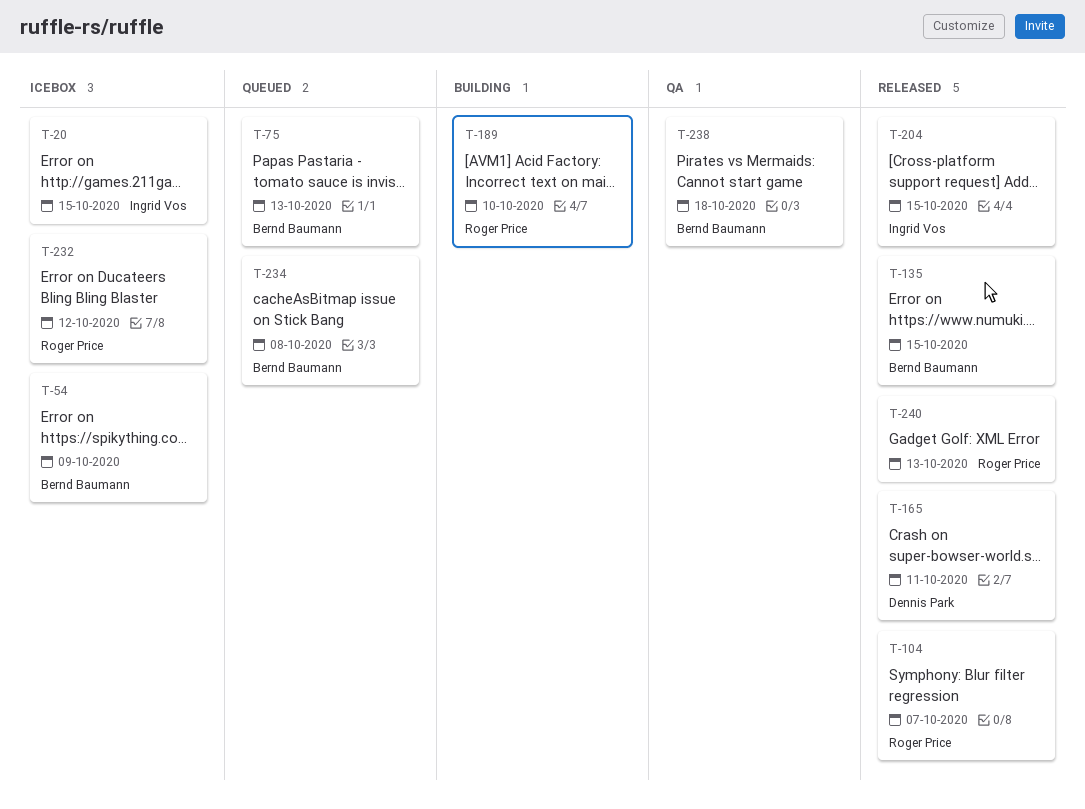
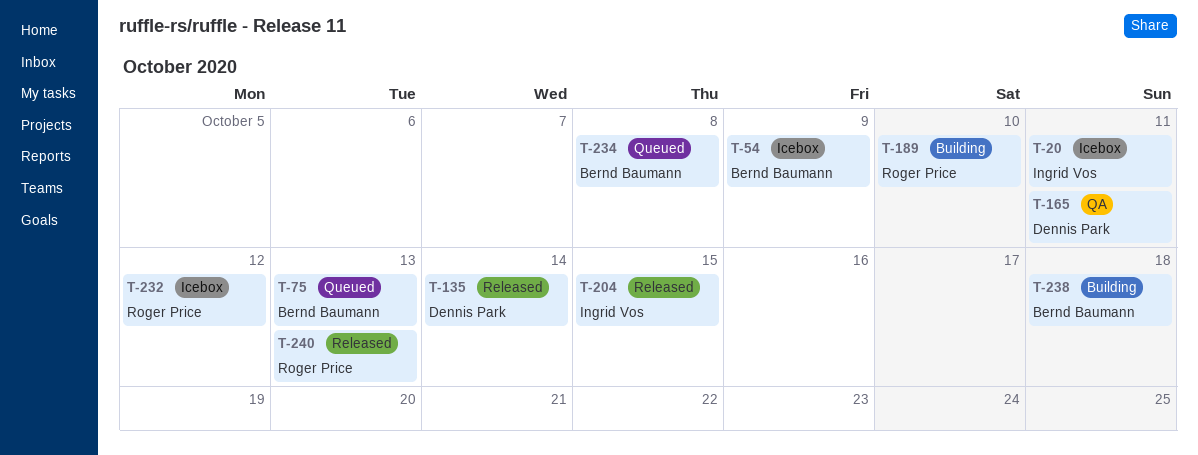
T-20, due: Oct 15 -> Oct 11
T-104: present -> none
T-135, owner: Bernd Baumann -> Dennis Park
T-135, due: Oct 15 -> Oct 14
T-165, status: Released -> QA
T-238, status: QA -> Building

